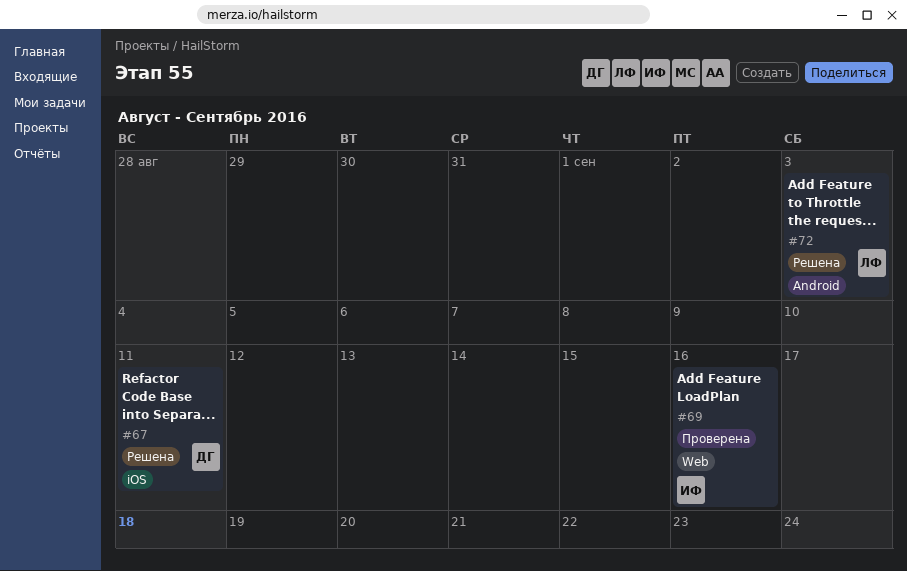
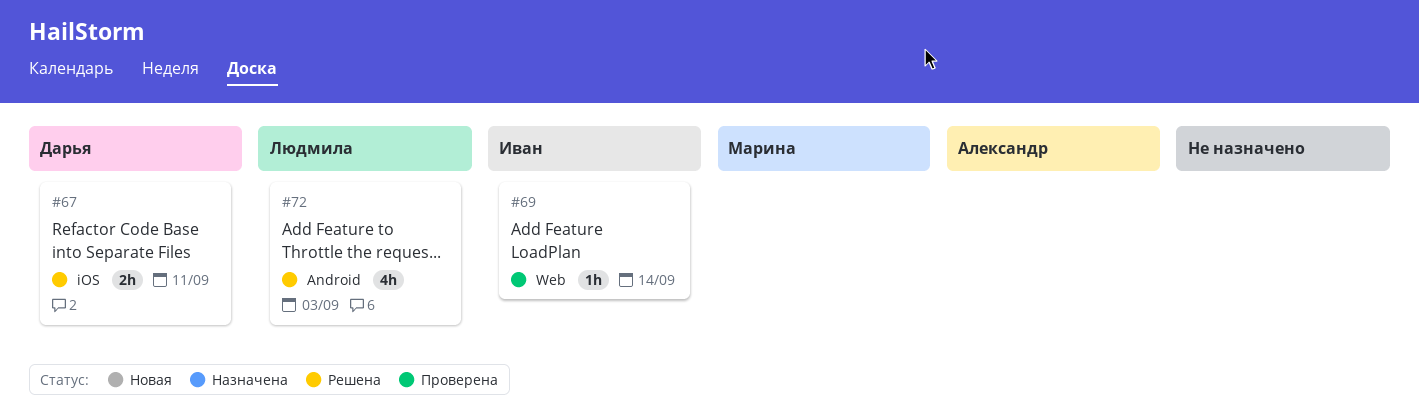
#69, due: Sep 16 -> Sep 14

